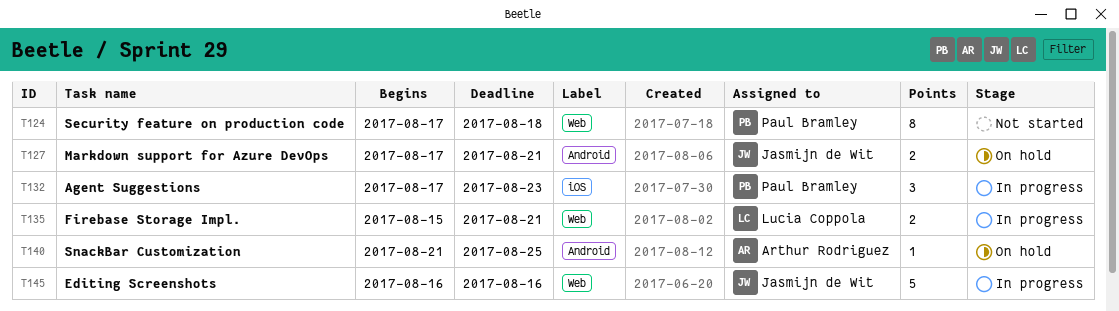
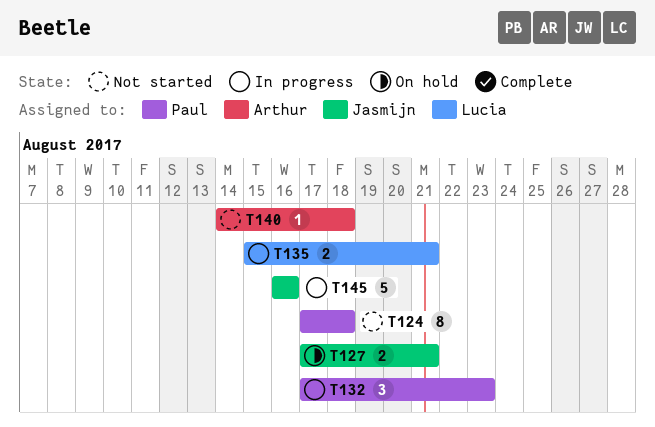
T140, status: On hold -> Not started
T140, start: Aug 21 -> Aug 14
T140, due: Aug 25 -> Aug 18

